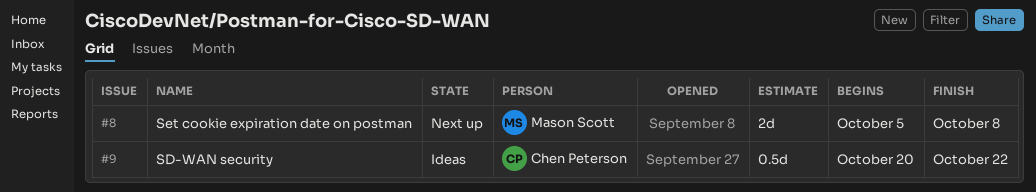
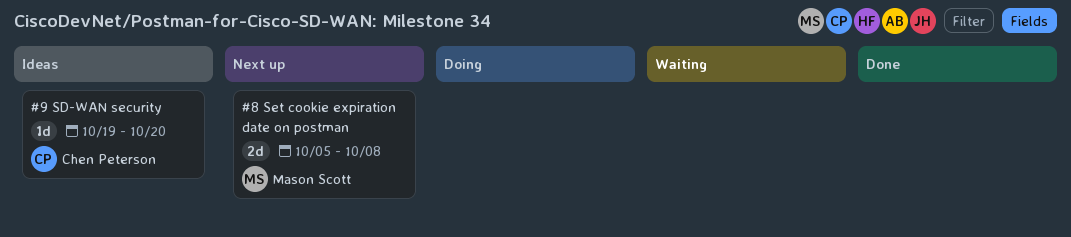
#9, estimate: 0.5d -> 1d
#9, start: Oct 20 -> Oct 19
#9, due: Oct 22 -> Oct 20

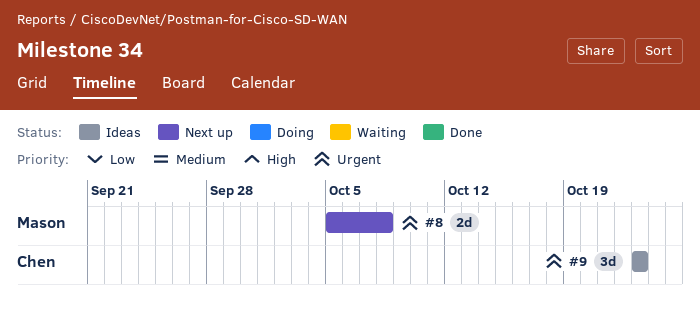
#9, estimate: 1d -> 3d
#9, start: Oct 19 -> Oct 23
#9, due: Oct 20 -> Oct 23

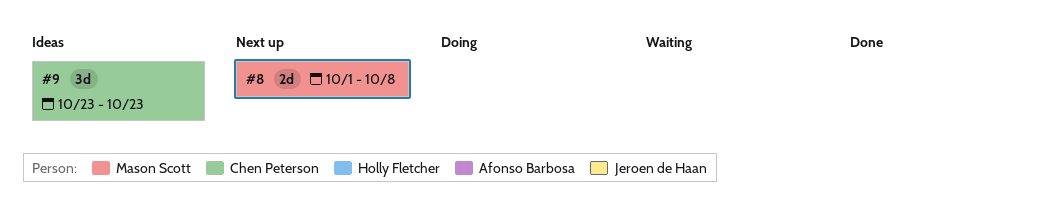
#8, start: Oct 5 -> Oct 1

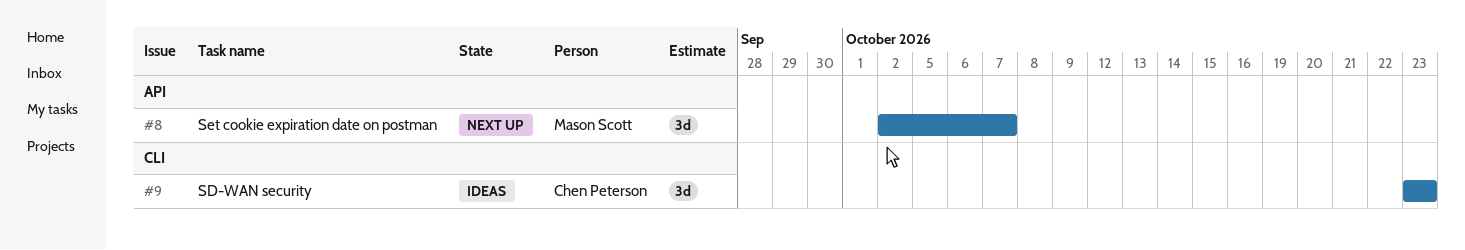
#8, estimate: 2d -> 3d
#8, start: Oct 1 -> Oct 2
#8, due: Oct 8 -> Oct 7

